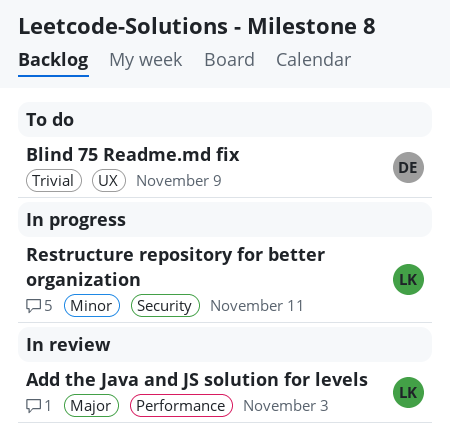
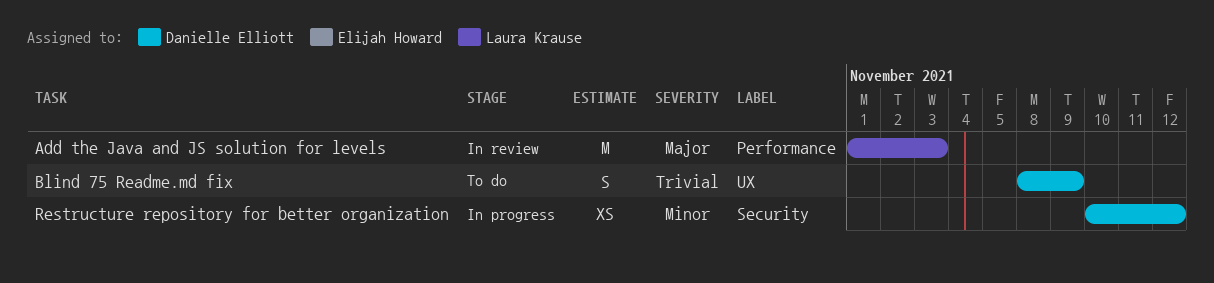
Restructure repository for better organization, owner: Laura Krause -> Danielle Elliott
Restructure repository for better organization, due: Nov 11 -> Nov 12

